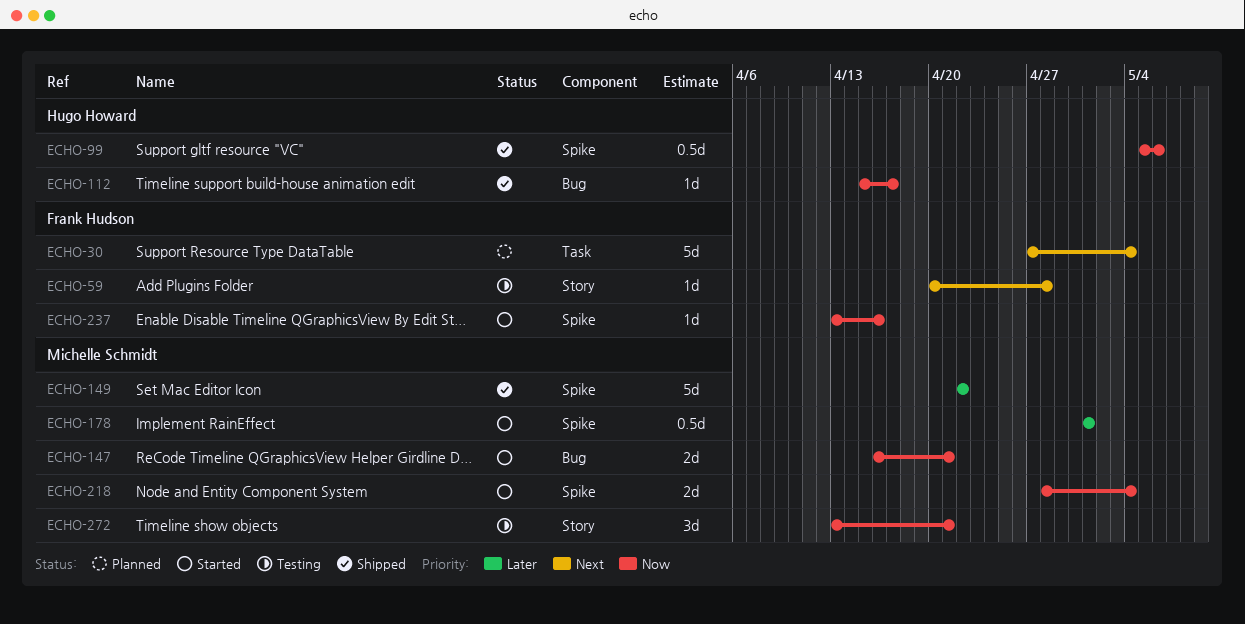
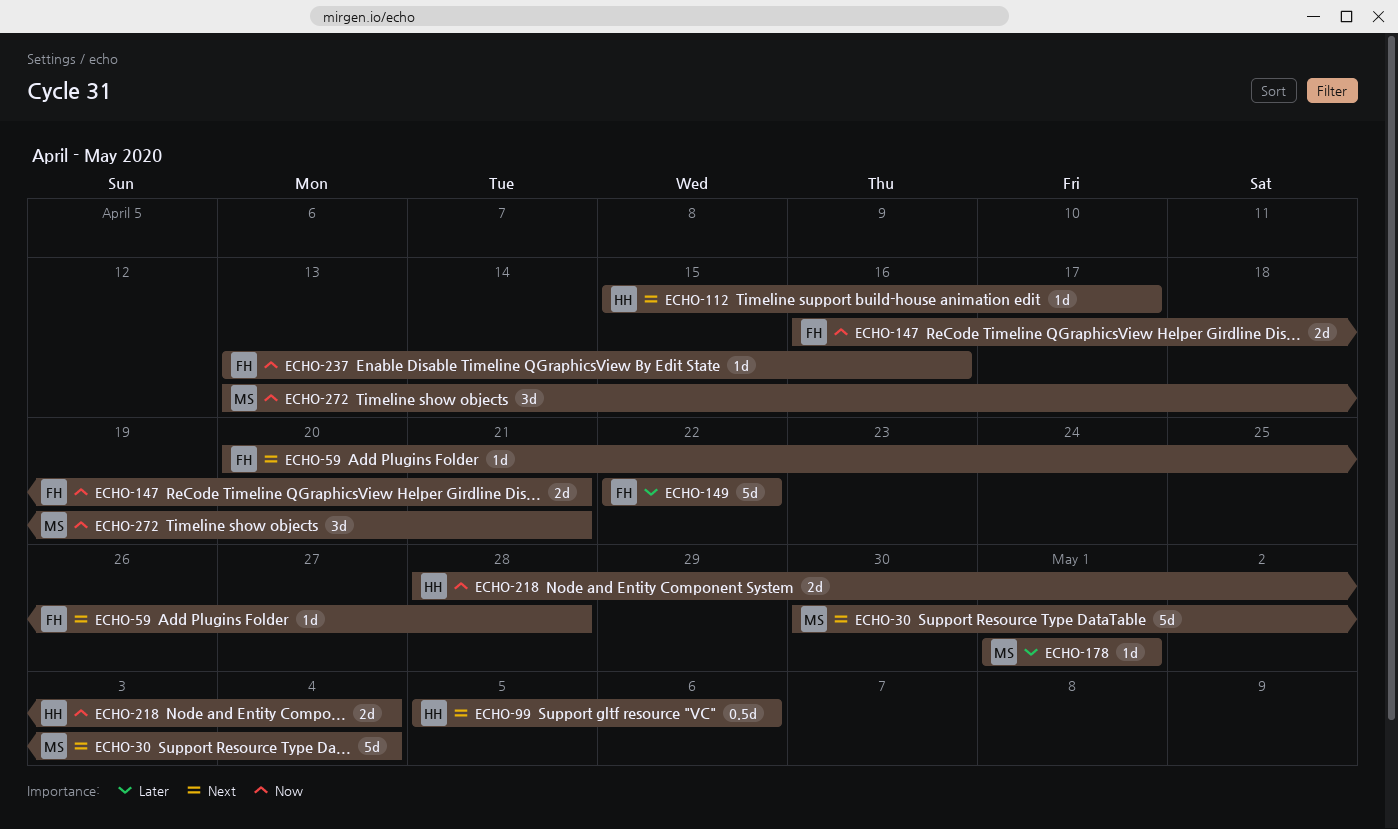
ECHO-30, owner: Frank Hudson -> Michelle Schmidt
ECHO-30, start: Apr 27 -> Apr 30
ECHO-99, priority: Now -> Next
ECHO-112, priority: Now -> Next
ECHO-147, owner: Michelle Schmidt -> Frank Hudson
ECHO-149, owner: Michelle Schmidt -> Frank Hudson
ECHO-178, estimate: 0.5d -> 1d
ECHO-218, owner: Michelle Schmidt -> Hugo Howard

